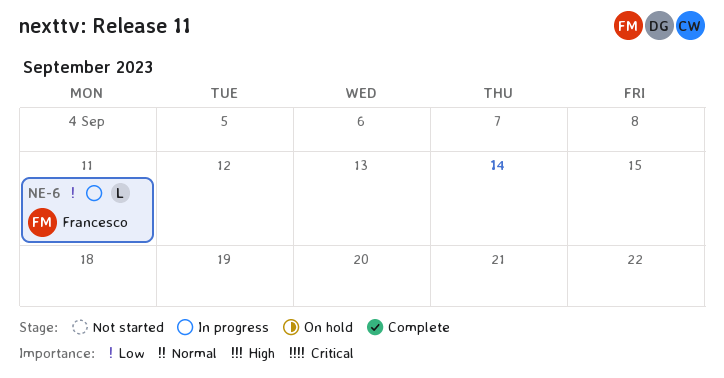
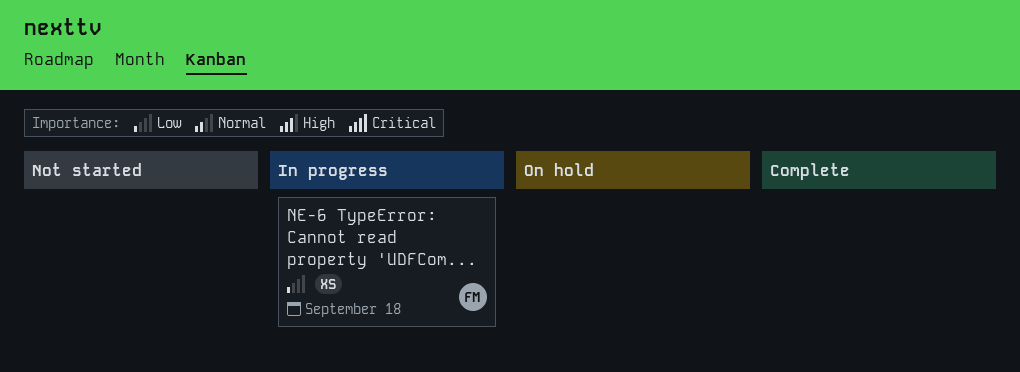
NE-6, estimate: L -> XS
NE-6, due: Sep 11 -> Sep 18

